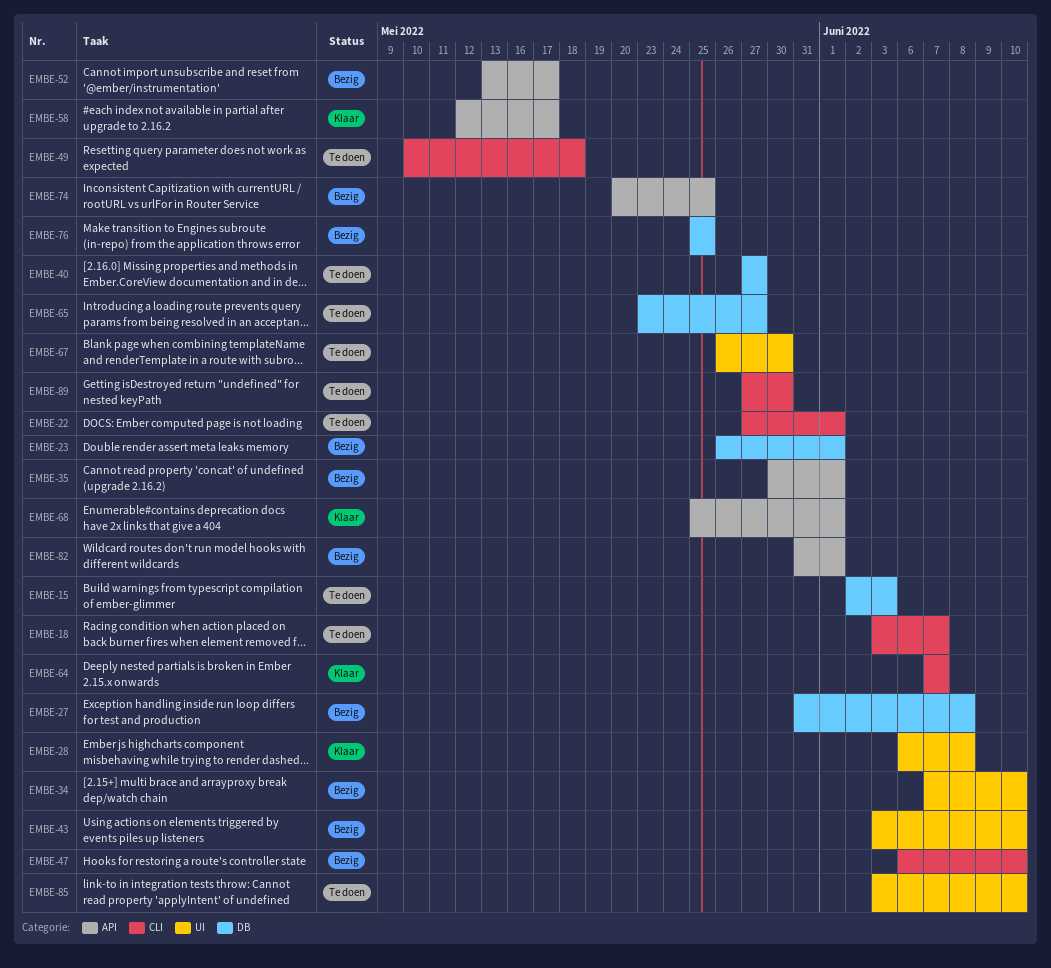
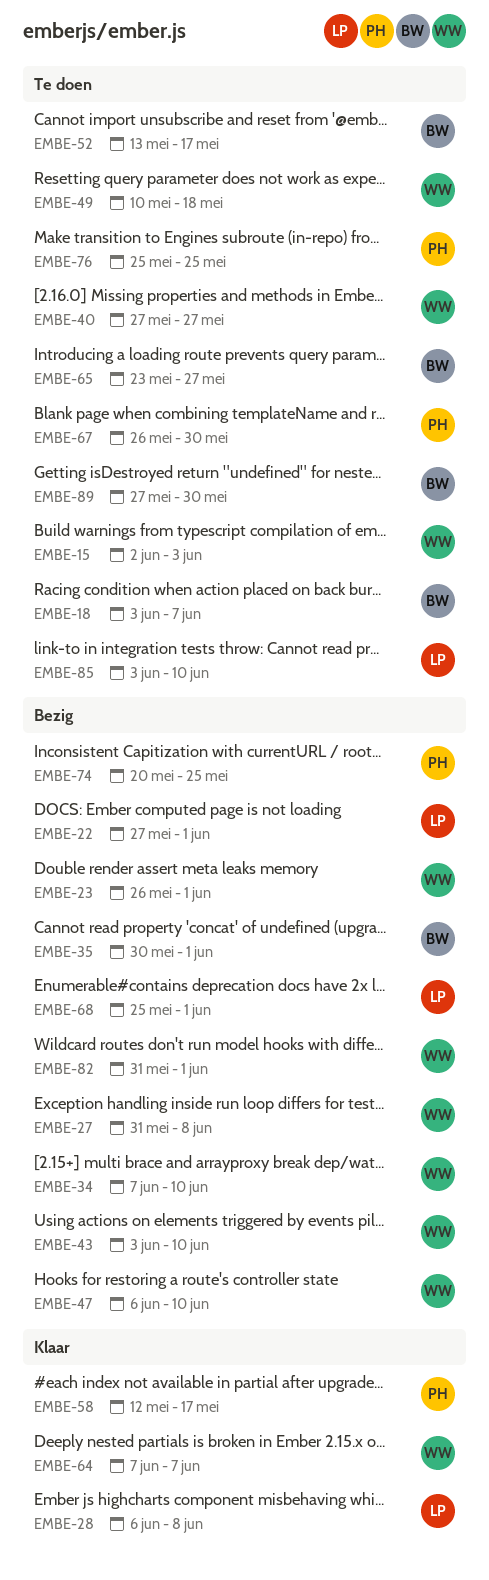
EMBE-22, status: Te doen -> Bezig
EMBE-52, status: Bezig -> Te doen
EMBE-68, status: Klaar -> Bezig
EMBE-76, status: Bezig -> Te doen

